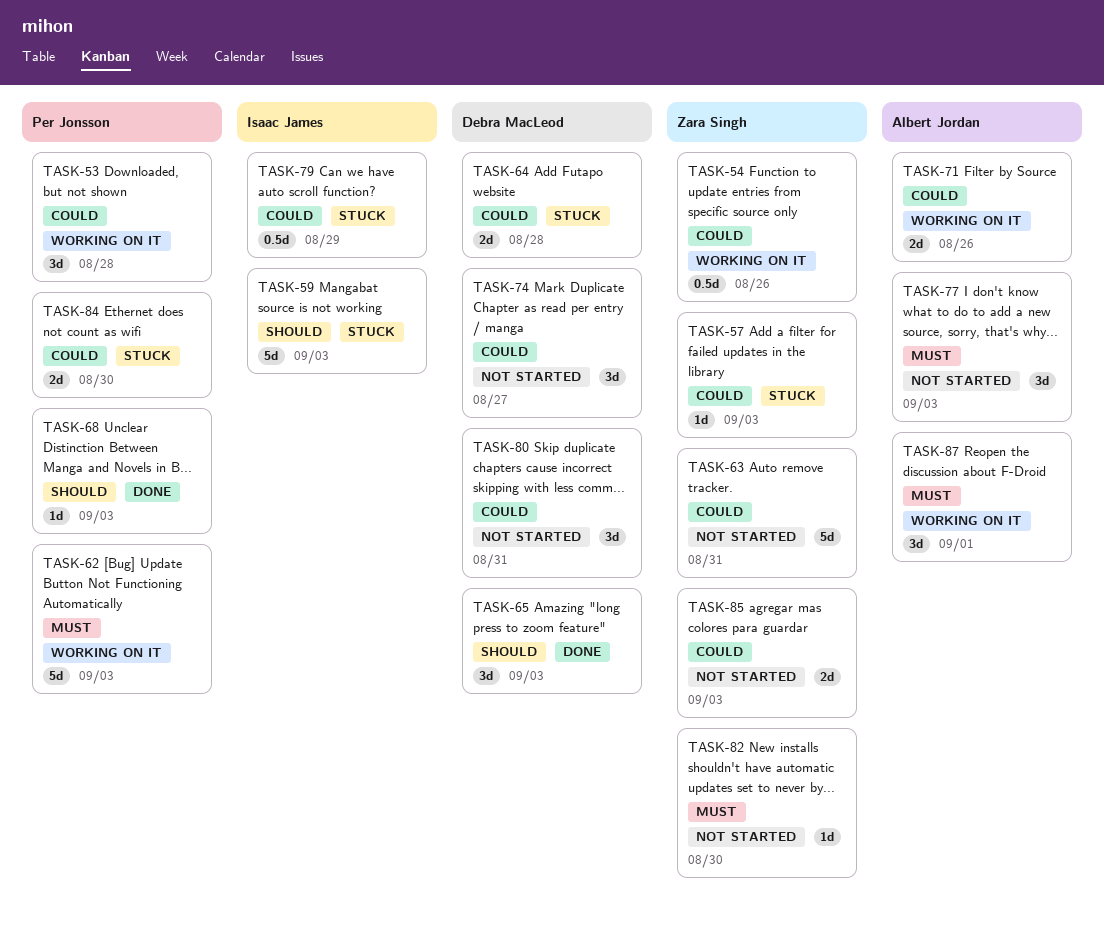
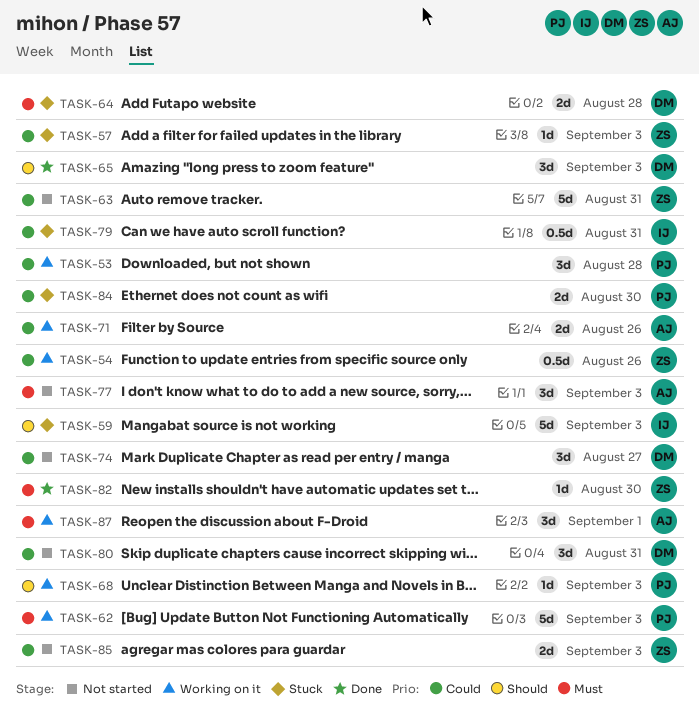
TASK-64, priority: Could -> Must
TASK-68, status: Done -> Working on it
TASK-79, due: Aug 29 -> Aug 31
TASK-82, status: Not started -> Done

